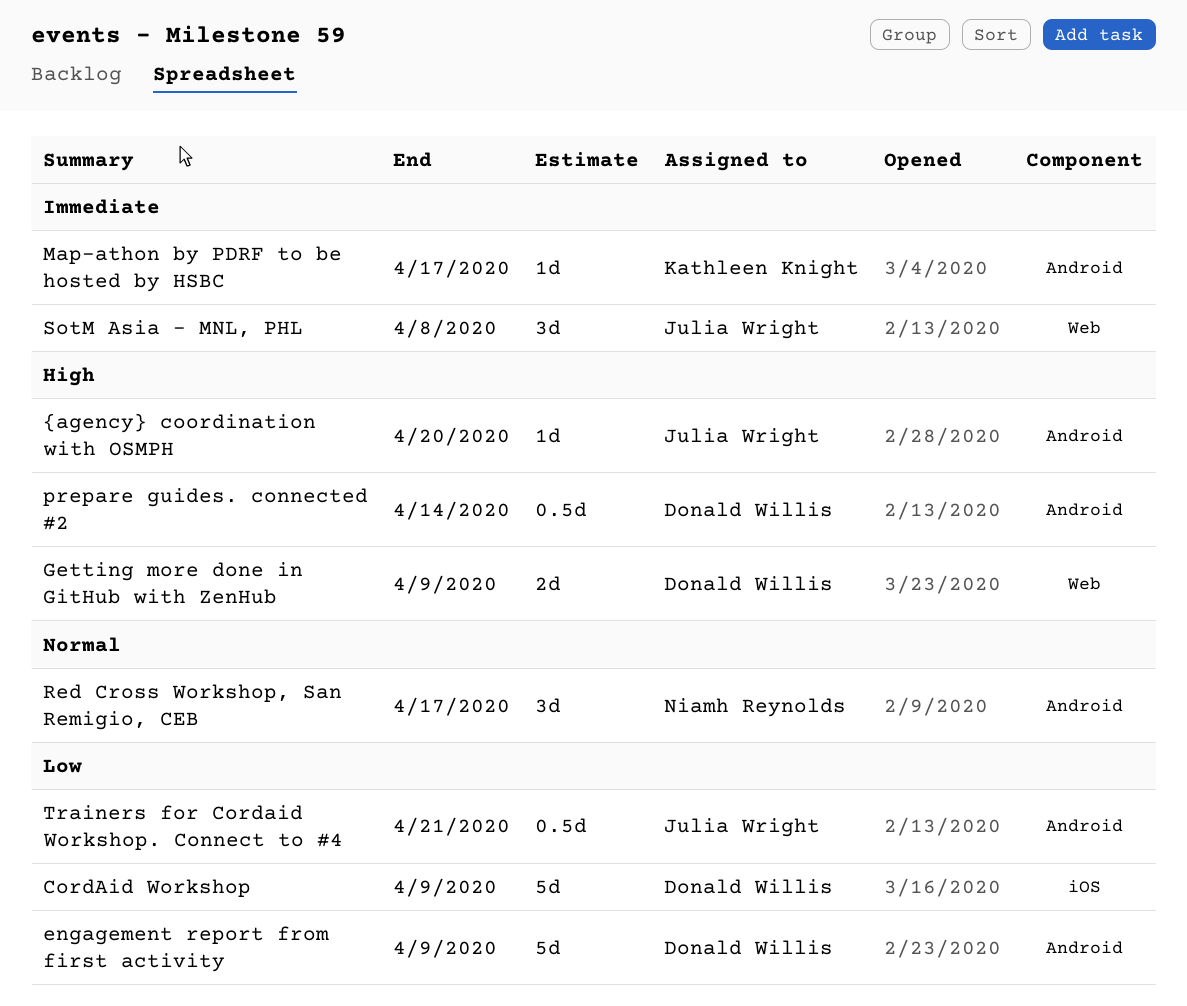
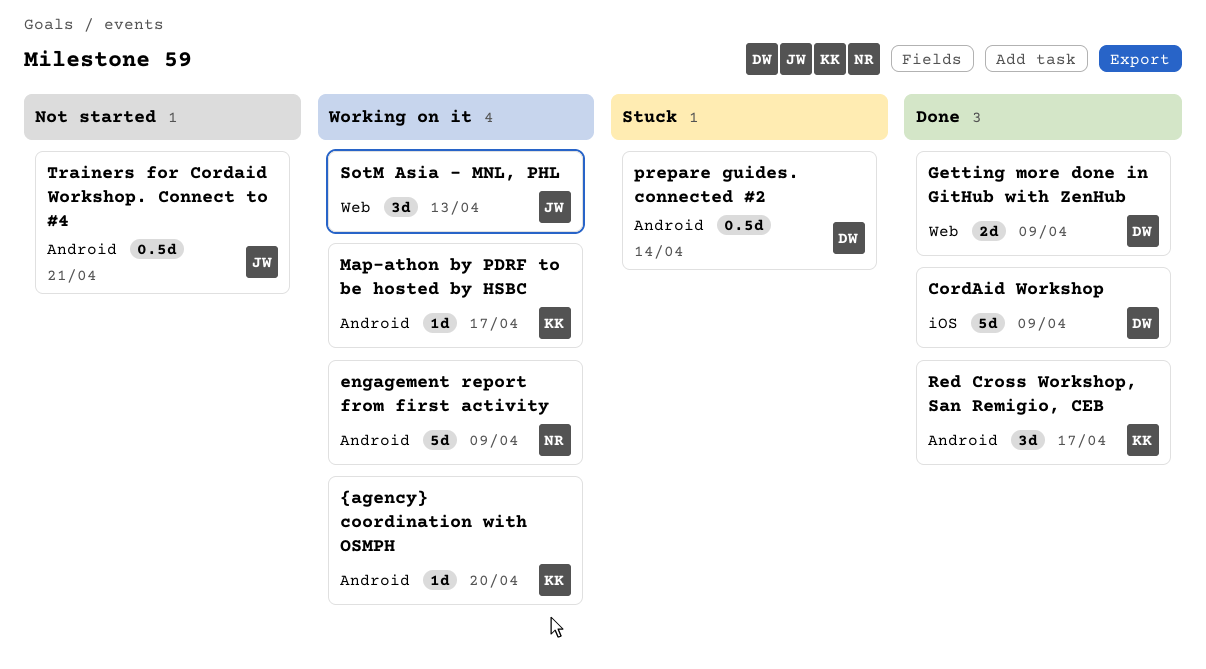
engagement report from first activity, owner: Donald Willis -> Niamh Reynolds
Red Cross Workshop, San Remigio, CEB, owner: Niamh Reynolds -> Kathleen Knight
SotM Asia - MNL, PHL, due: Apr 8 -> Apr 13
{agency} coordination with OSMPH, owner: Julia Wright -> Kathleen Knight

